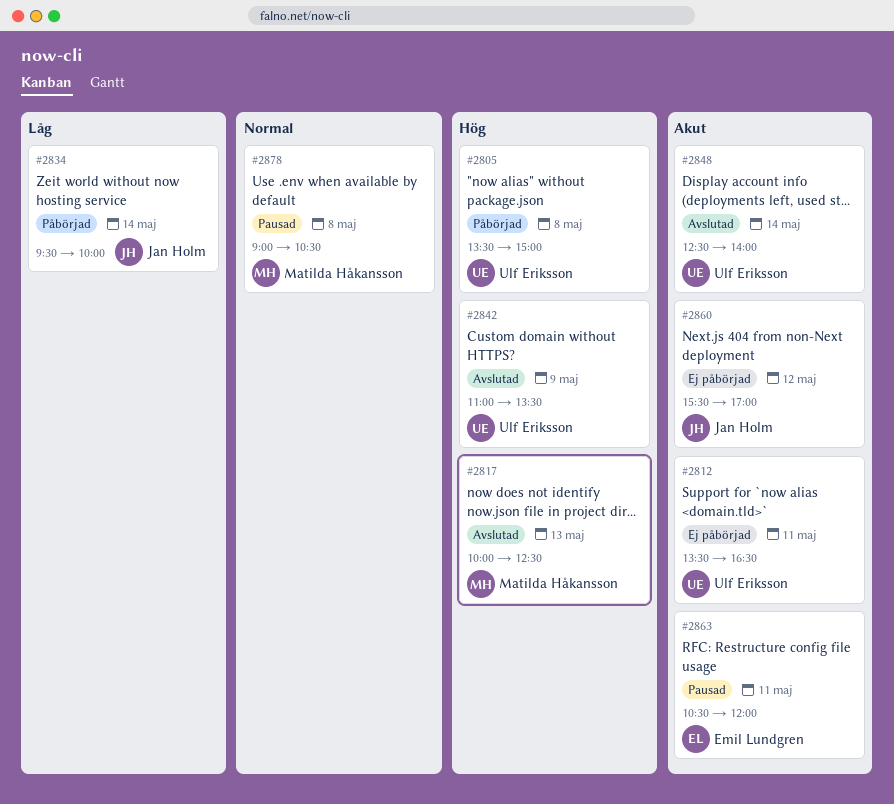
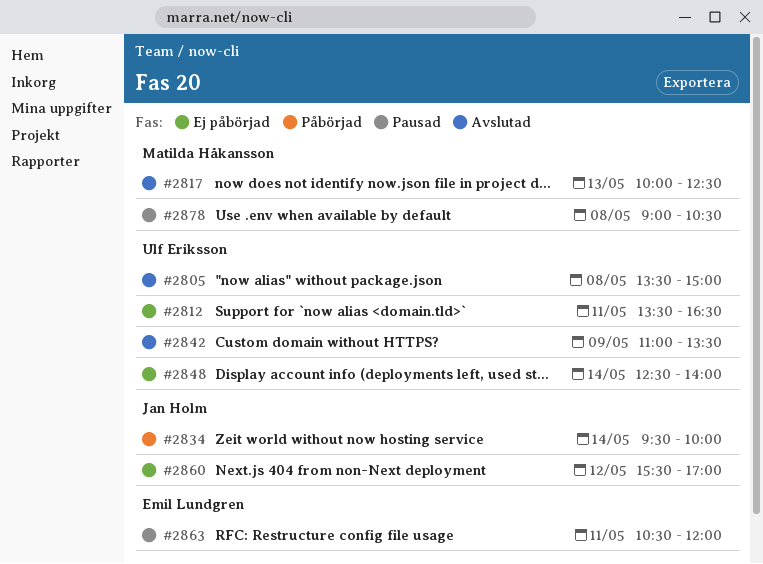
#2805, status: Påbörjad -> Avslutad
#2848, status: Avslutad -> Ej påbörjad

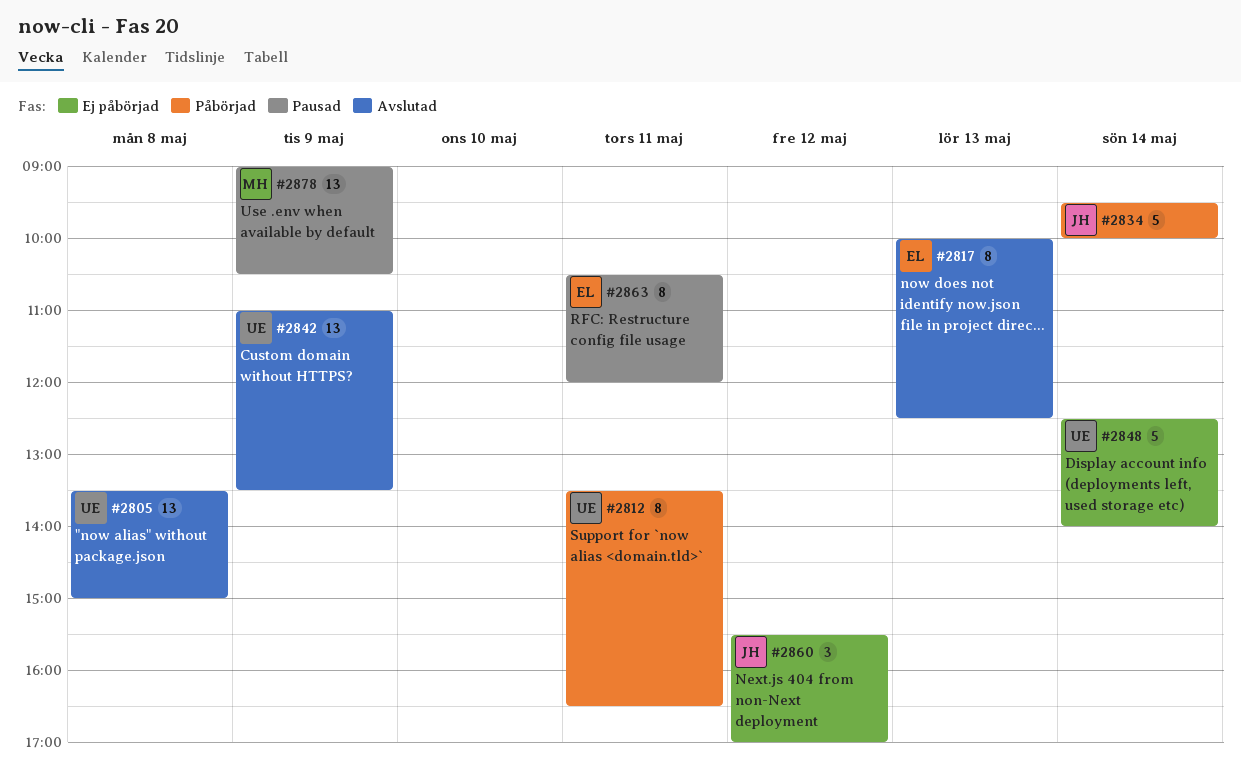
#2812, status: Ej påbörjad -> Påbörjad
#2817, owner: Matilda Håkansson -> Emil Lundgren
#2878, day: May 8 -> May 9

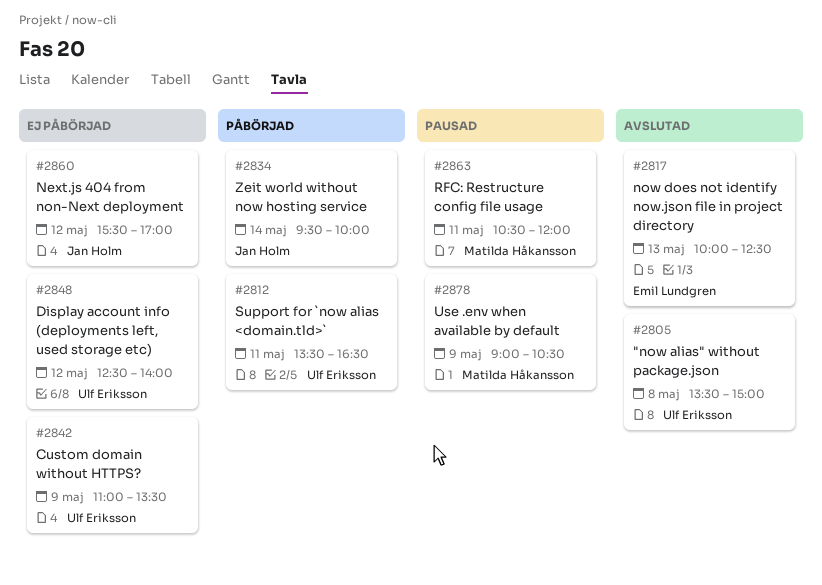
#2842, status: Avslutad -> Ej påbörjad
#2848, day: May 14 -> May 12
#2863, owner: Emil Lundgren -> Matilda Håkansson

